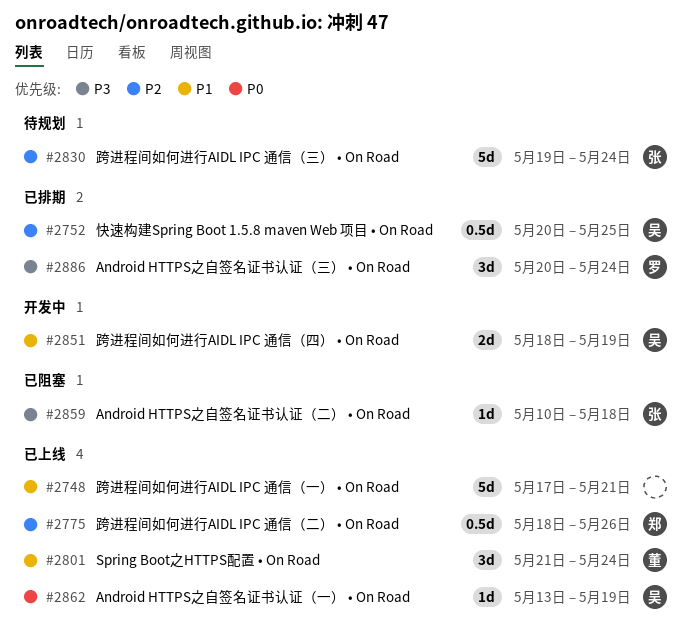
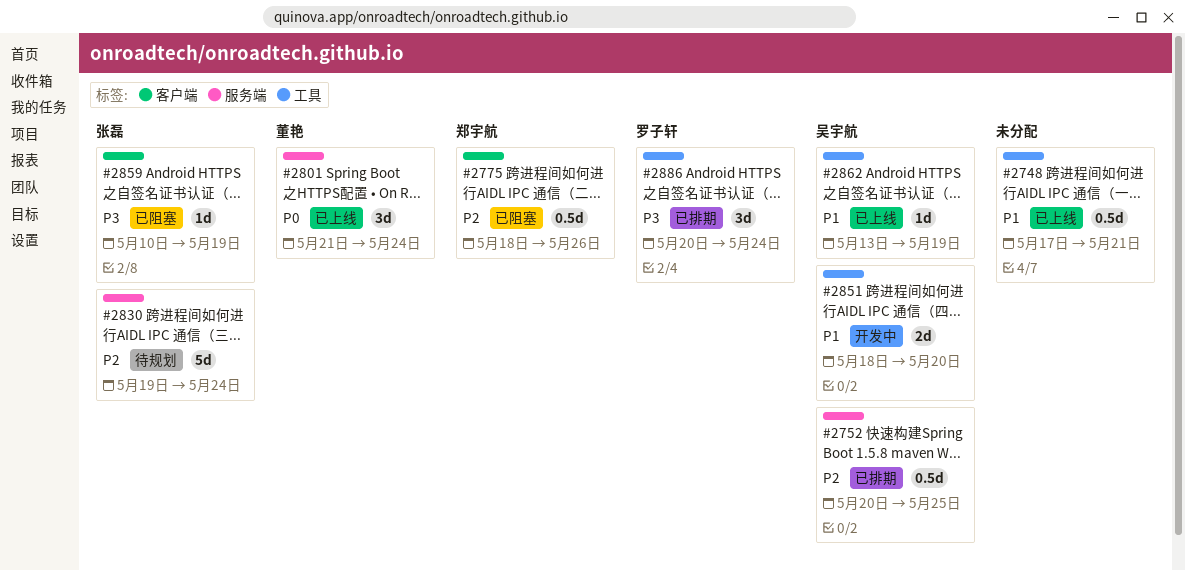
#2748, estimate: 5d -> 0.5d
#2775, status: 已上线 -> 已阻塞
#2801, priority: P1 -> P0
#2851, due: May 19 -> May 20
#2859, due: May 18 -> May 19
#2862, priority: P0 -> P1

